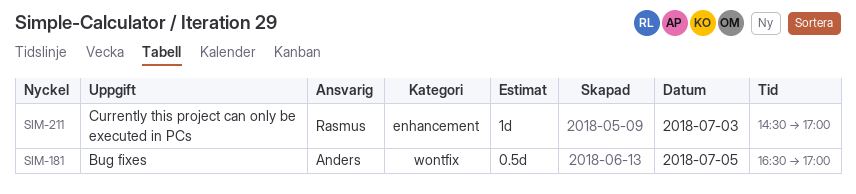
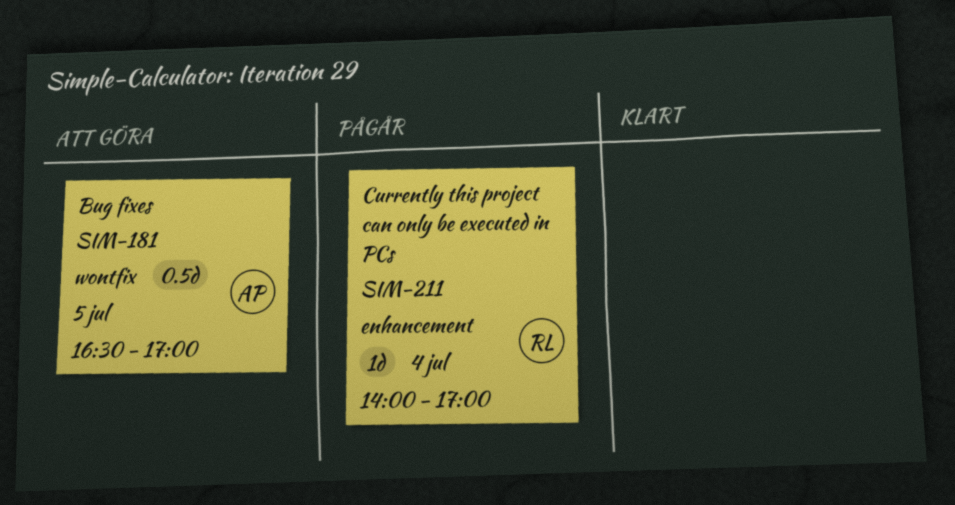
SIM-211, day: Jul 3 -> Jul 4
SIM-211, begins: 14:30 -> 14:00

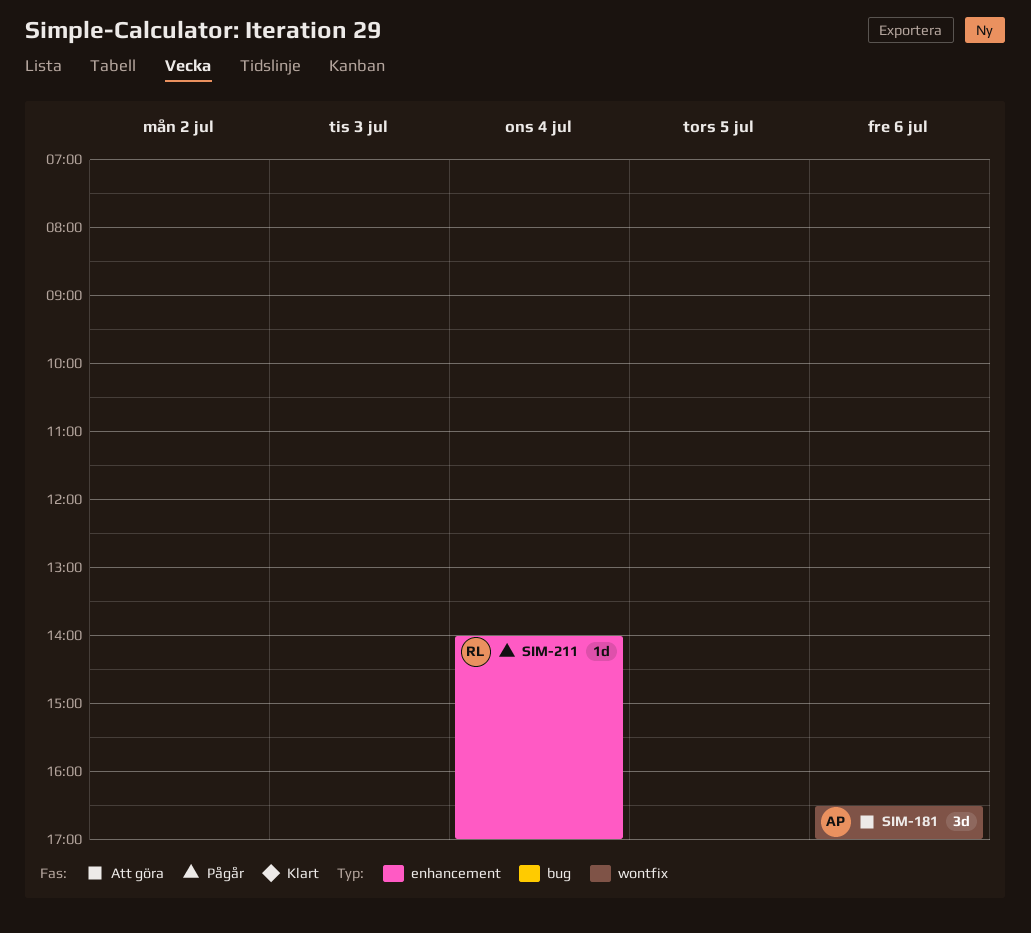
SIM-181, estimate: 0.5d -> 3d
SIM-181, day: Jul 5 -> Jul 6

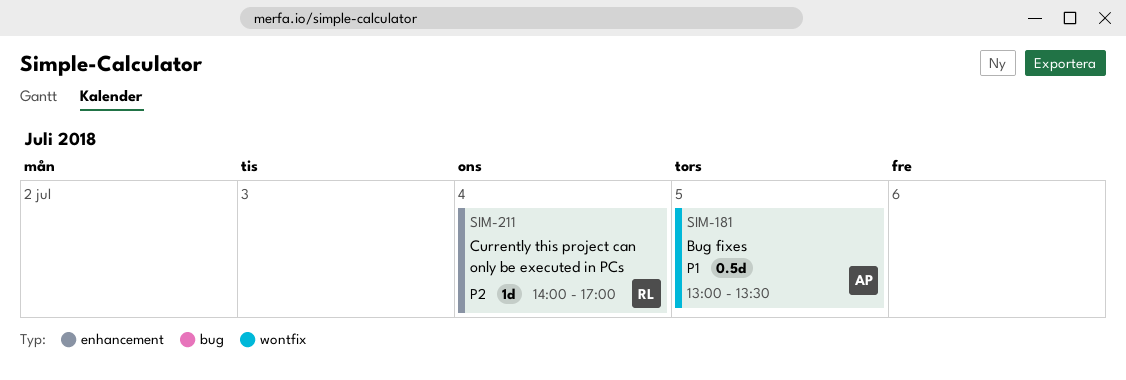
SIM-181, estimate: 3d -> 0.5d
SIM-181, day: Jul 6 -> Jul 5
SIM-181, begins: 16:30 -> 13:00
SIM-181, ends: 17:00 -> 13:30

